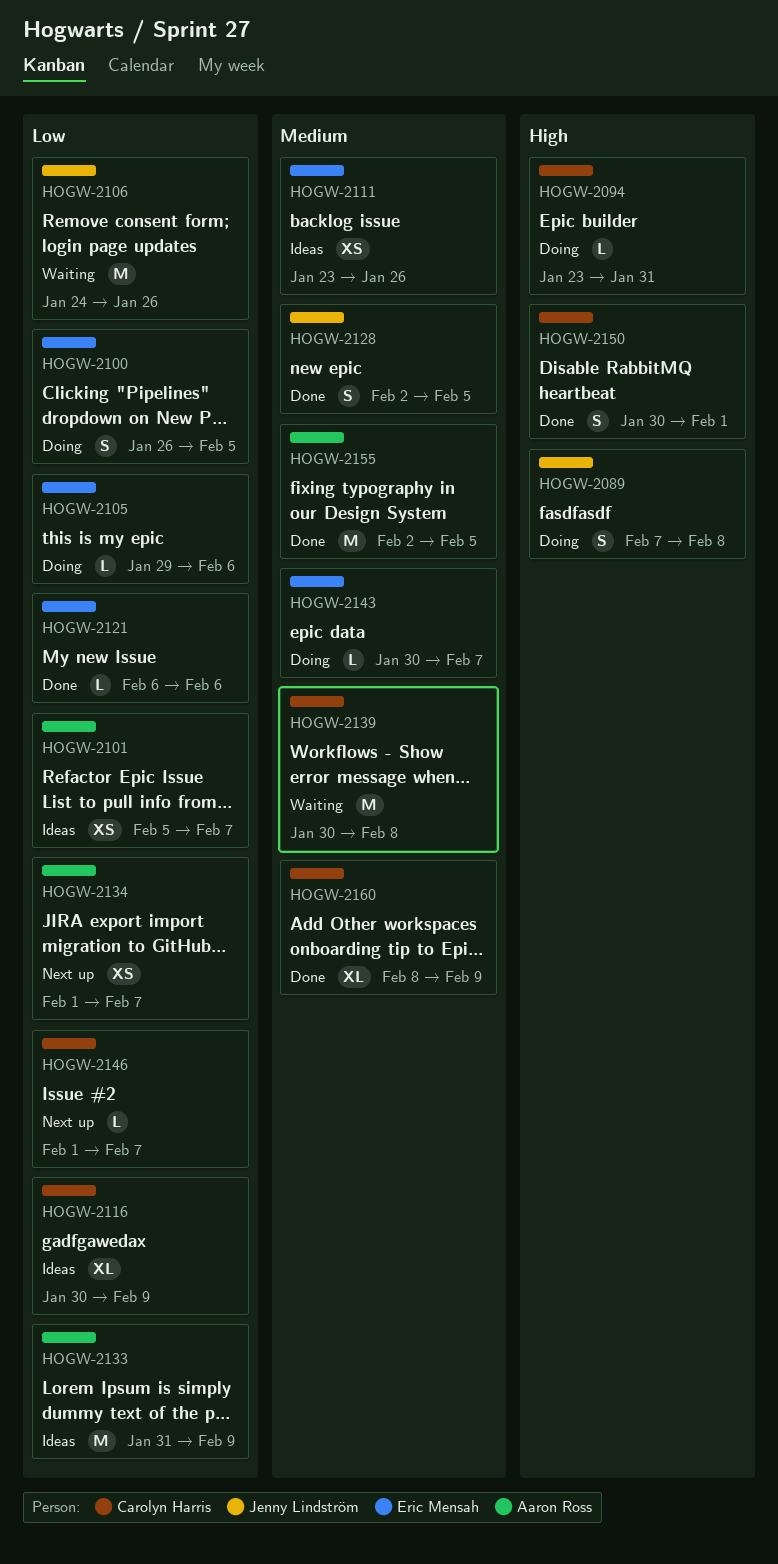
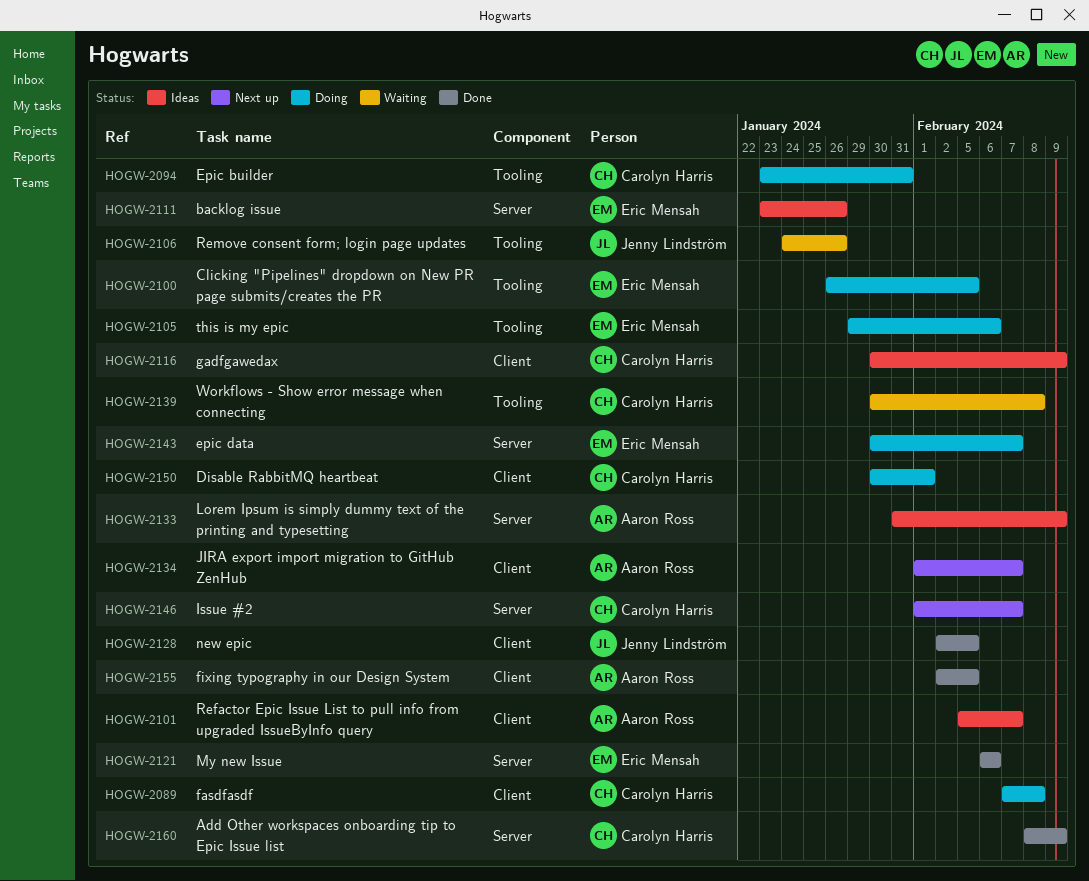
HOGW-2089, owner: Jenny Lindström -> Carolyn Harris
HOGW-2150, status: Done -> Doing

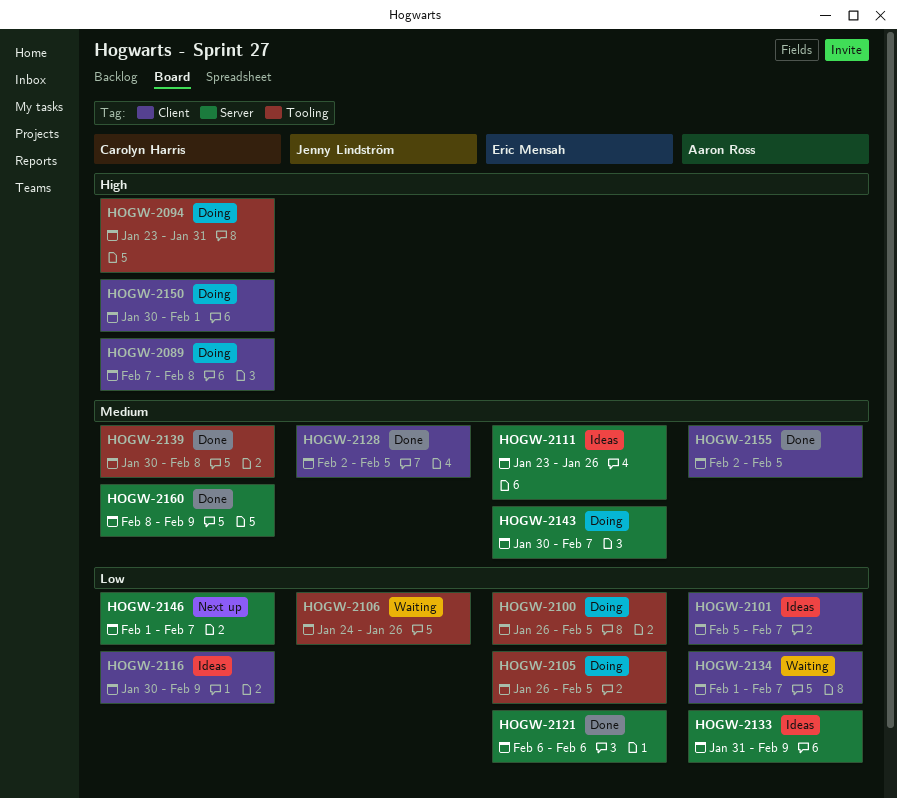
HOGW-2105, start: Jan 29 -> Jan 26
HOGW-2105, due: Feb 6 -> Feb 5
HOGW-2134, status: Next up -> Waiting
HOGW-2139, status: Waiting -> Done

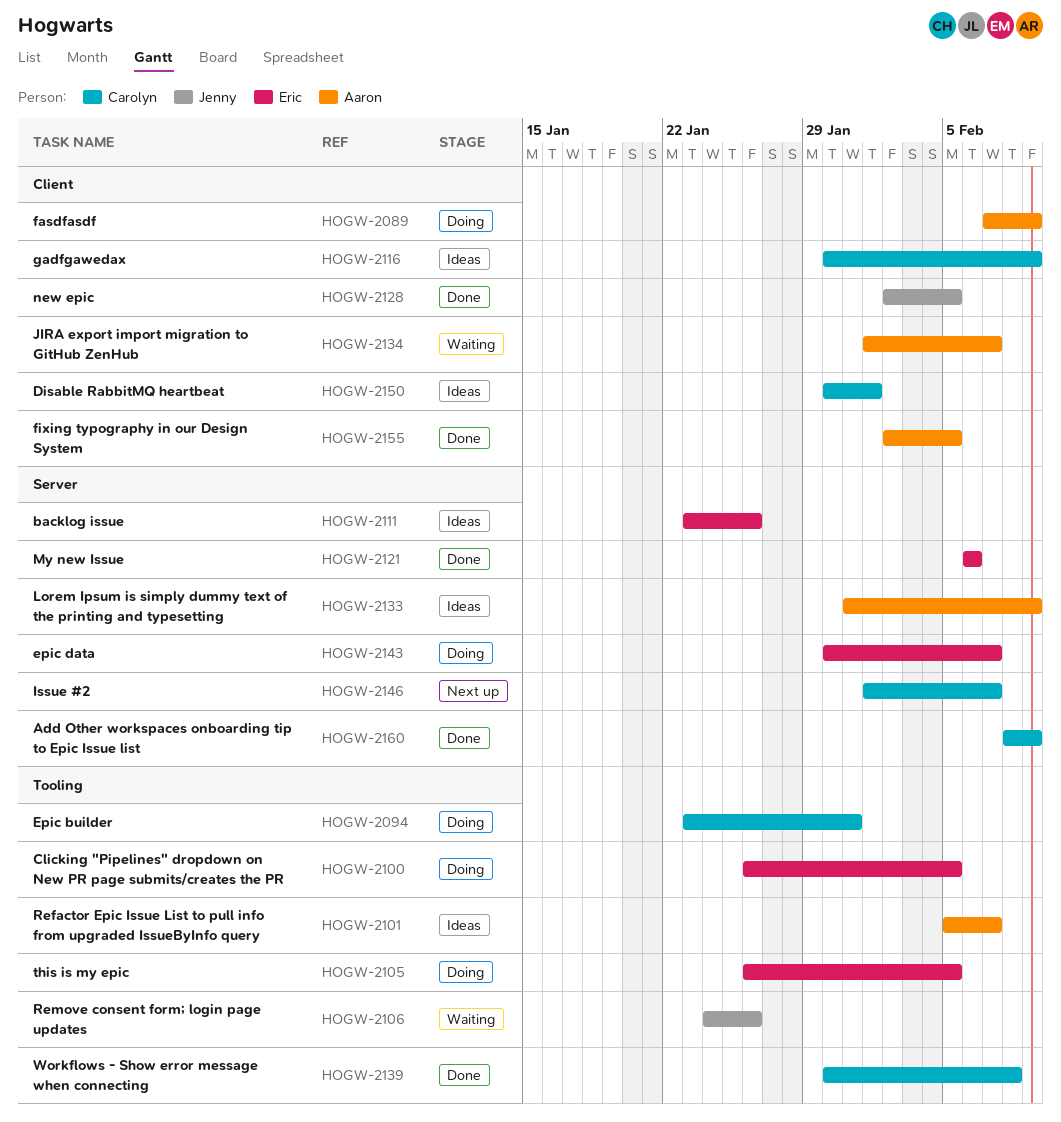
HOGW-2089, owner: Carolyn Harris -> Aaron Ross
HOGW-2089, due: Feb 8 -> Feb 9
HOGW-2101, label: Client -> Tooling
HOGW-2150, status: Doing -> Ideas

